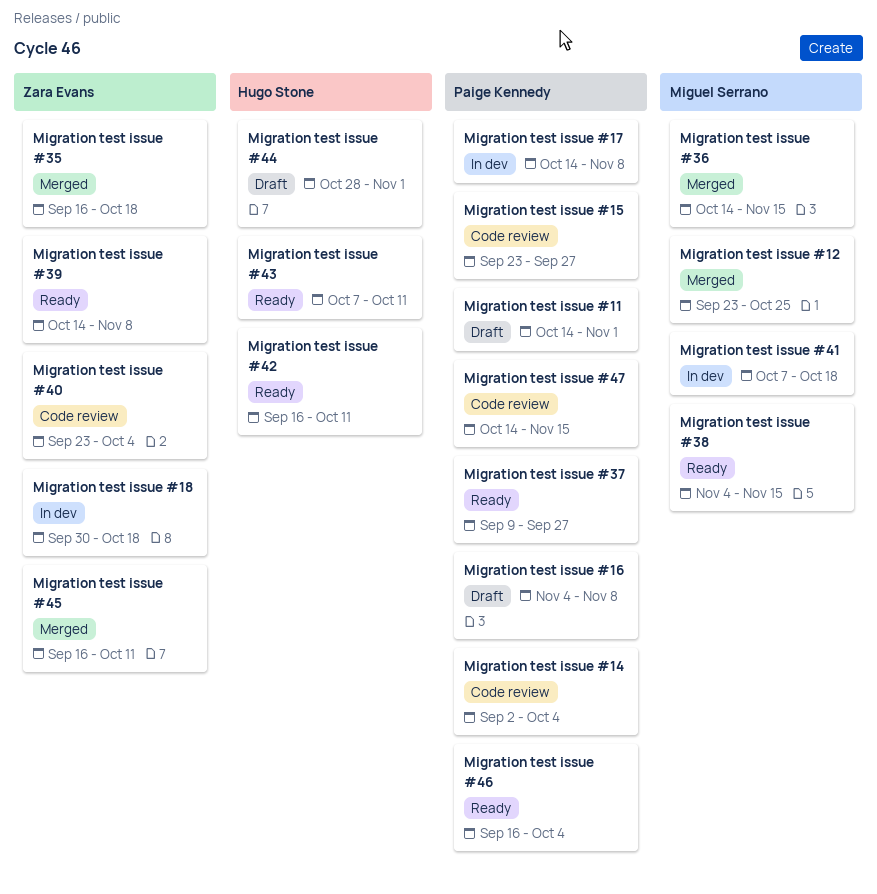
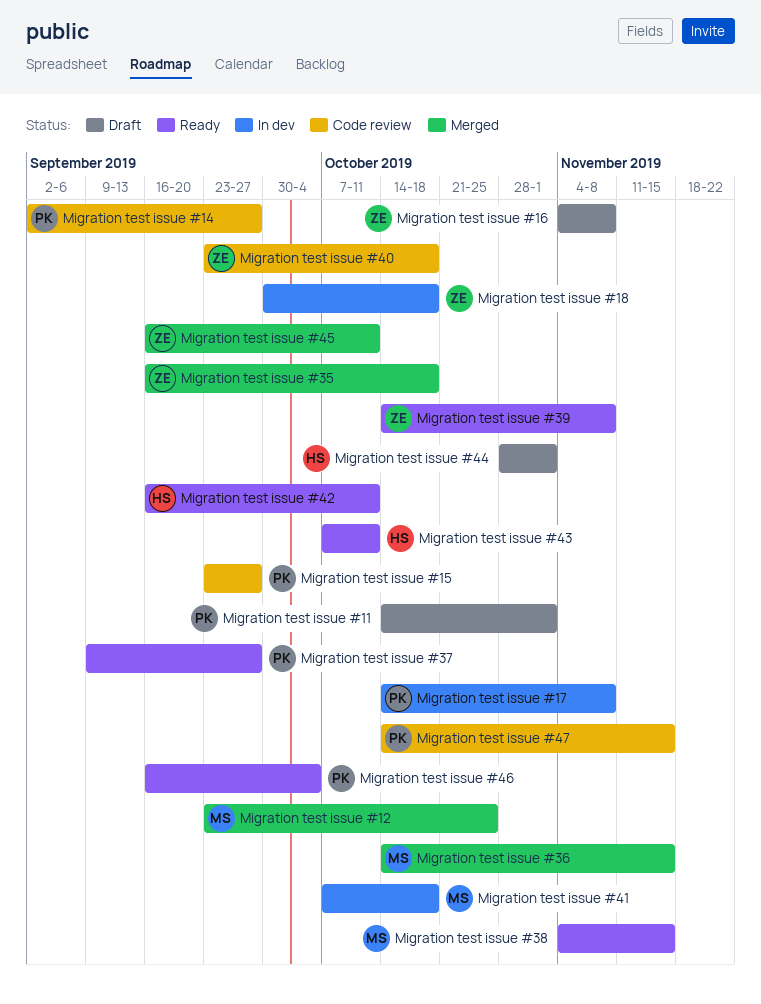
Migration test issue #14, due: Oct 4 -> Sep 27
Migration test issue #16, owner: Paige Kennedy -> Zara Evans
Migration test issue #40, due: Oct 4 -> Oct 18

